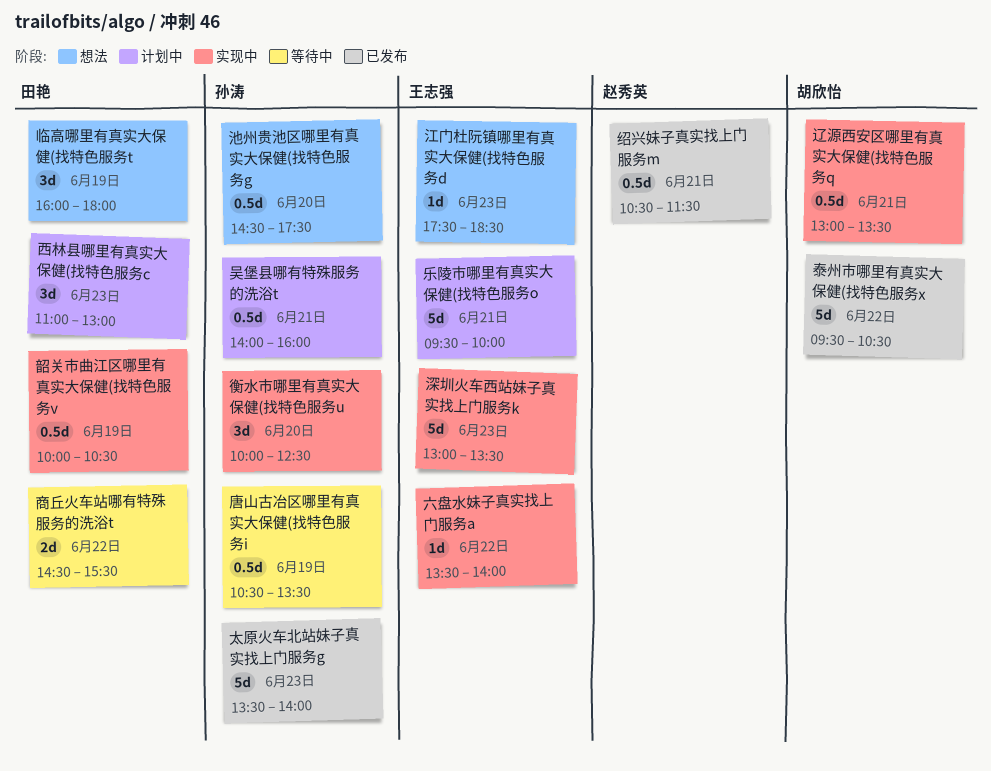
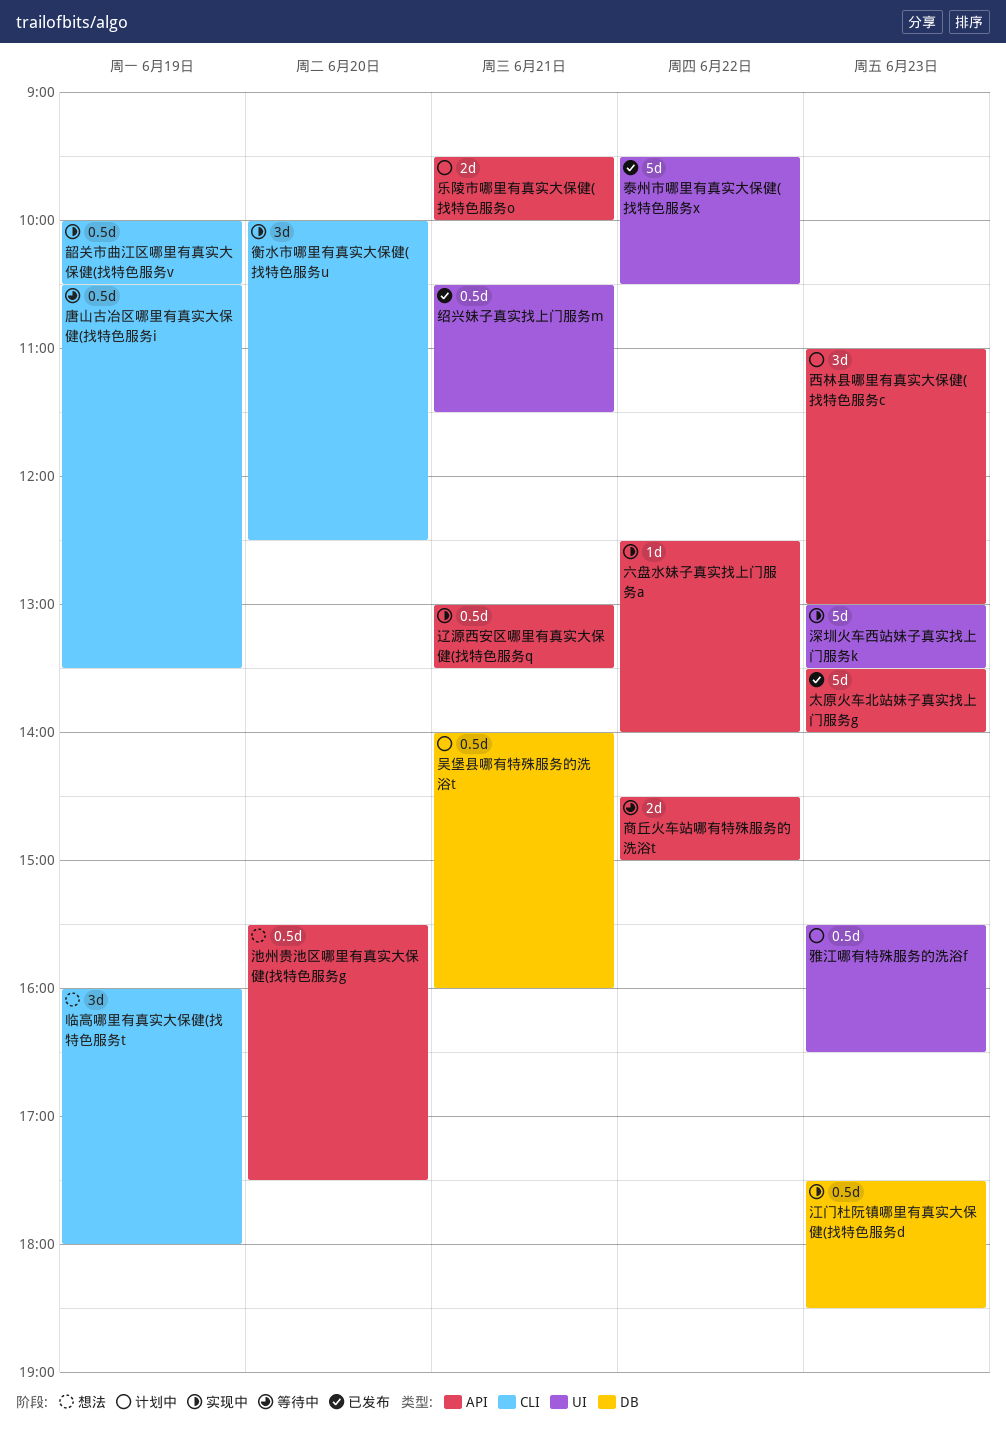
乐陵市哪里有真实大保健(找特色服务o, estimate: 5d -> 2d
六盘水妹子真实找上门服务a, begins: 13:30 -> 12:30
商丘火车站哪有特殊服务的洗浴t, ends: 15:30 -> 15:00
江门杜阮镇哪里有真实大保健(找特色服务d, status: 想法 -> 实现中
江门杜阮镇哪里有真实大保健(找特色服务d, estimate: 1d -> 0.5d
池州贵池区哪里有真实大保健(找特色服务g, begins: 14:30 -> 15:30
雅江哪有特殊服务的洗浴f: none -> present

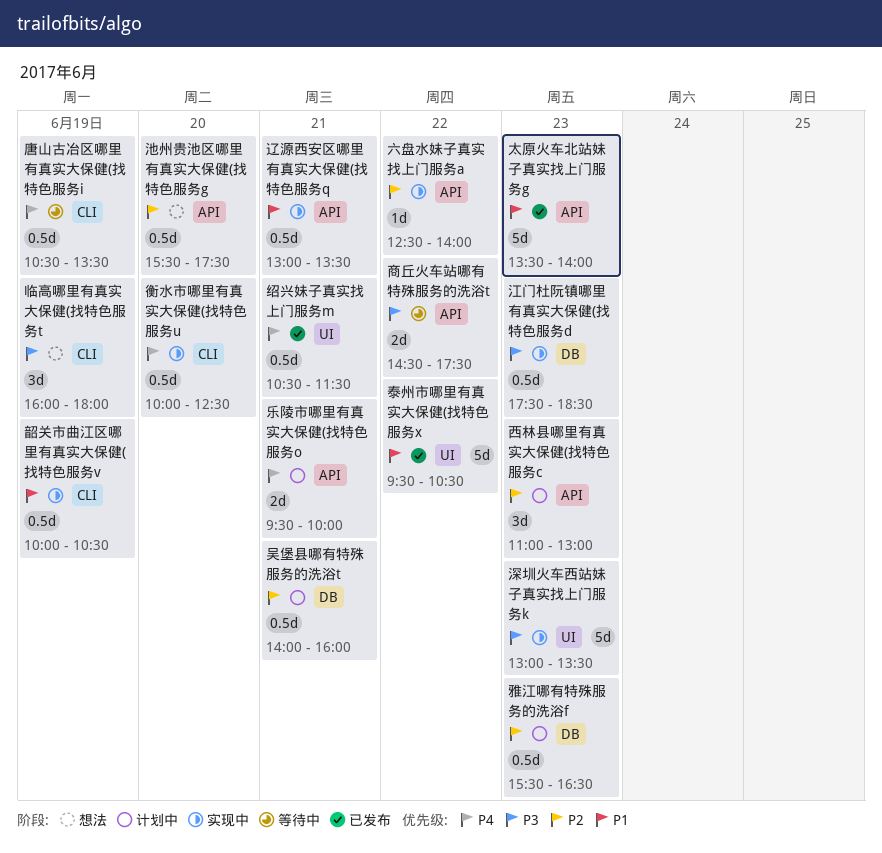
商丘火车站哪有特殊服务的洗浴t, ends: 15:00 -> 17:30
衡水市哪里有真实大保健(找特色服务u, estimate: 3d -> 0.5d
雅江哪有特殊服务的洗浴f, label: UI -> DB

